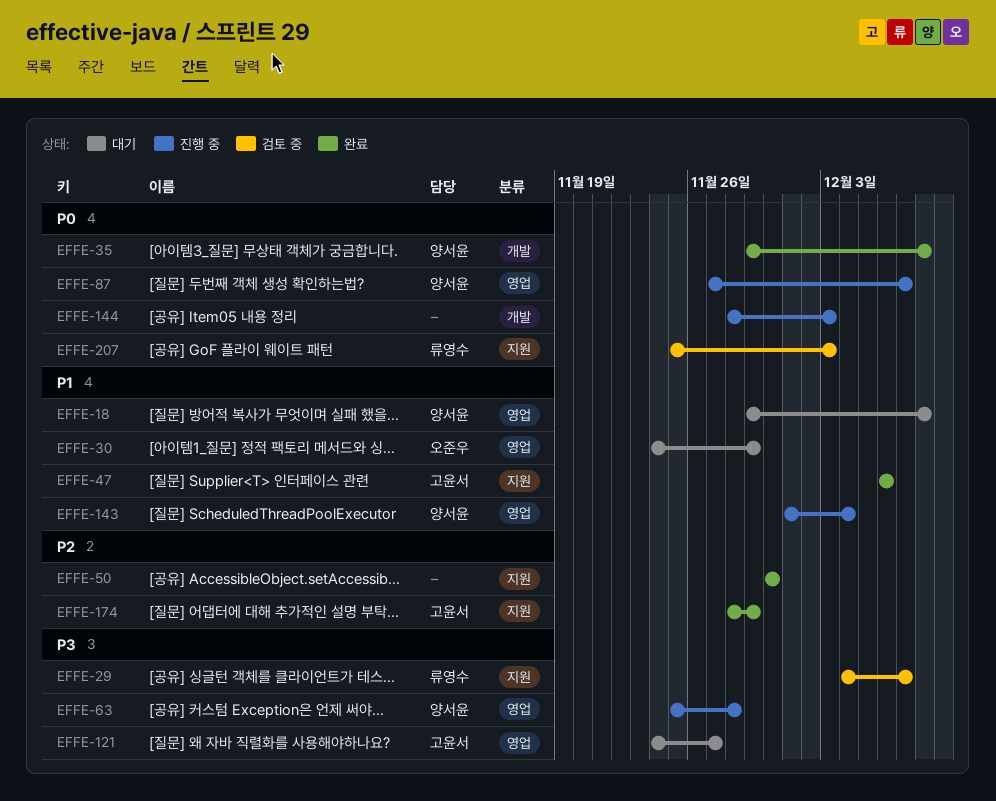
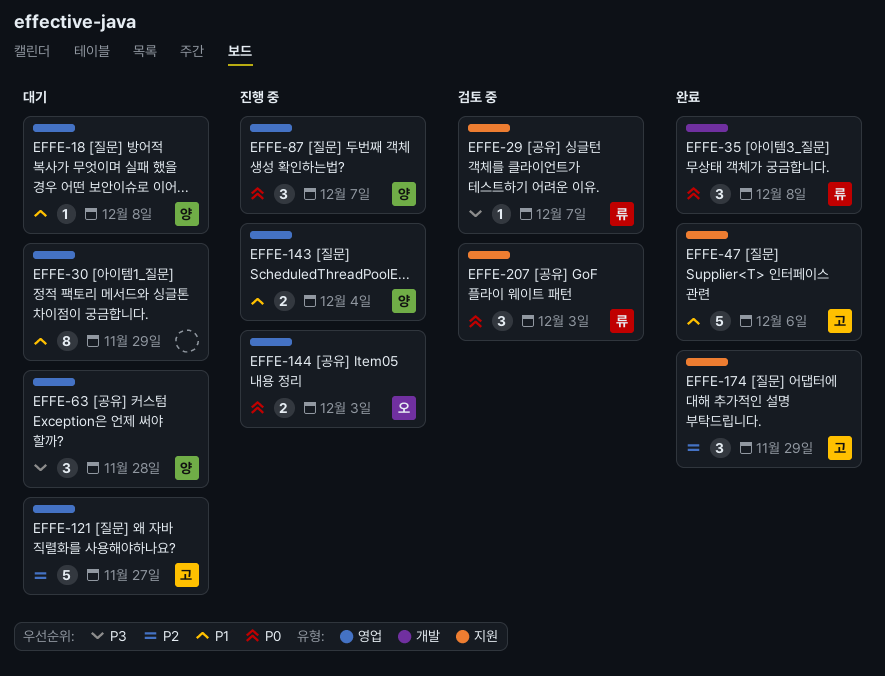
EFFE-30, owner: 오준우 -> none
EFFE-35, owner: 양서윤 -> 류영수
EFFE-50: present -> none
EFFE-63, status: 진행 중 -> 대기
EFFE-121, priority: P3 -> P2
EFFE-144, owner: none -> 오준우
EFFE-144, label: 개발 -> 영업

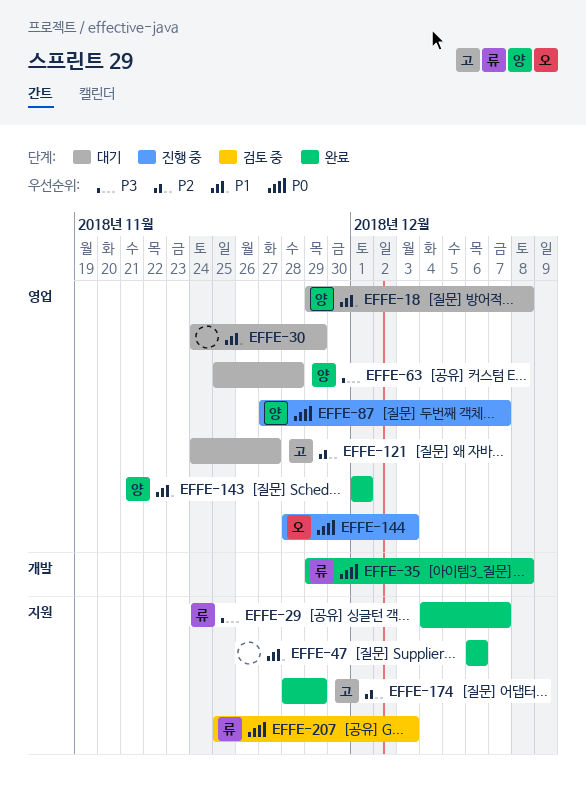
EFFE-29, status: 검토 중 -> 완료
EFFE-47, owner: 고 -> none
EFFE-143, status: 진행 중 -> 완료
EFFE-143, due: Dec 4 -> Dec 1

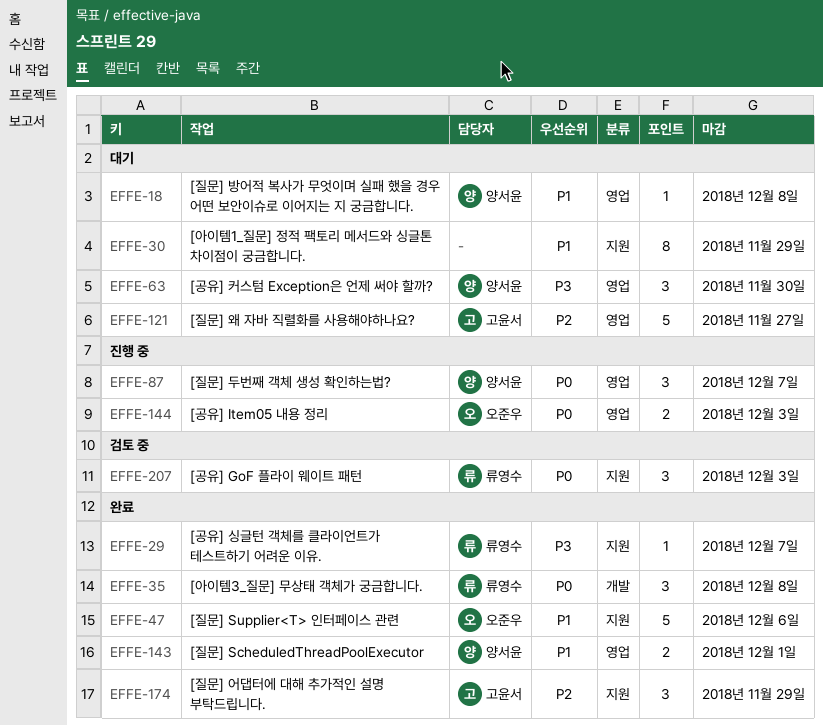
EFFE-30, label: 영업 -> 지원
EFFE-47, owner: none -> 오준우
EFFE-63, due: Nov 28 -> Nov 30

